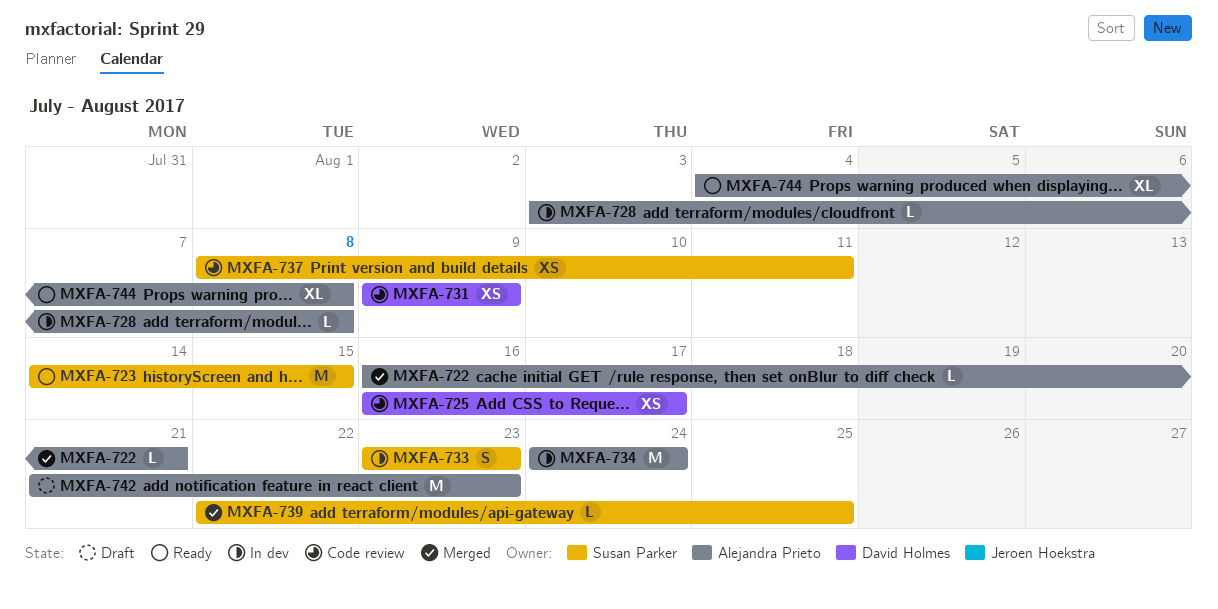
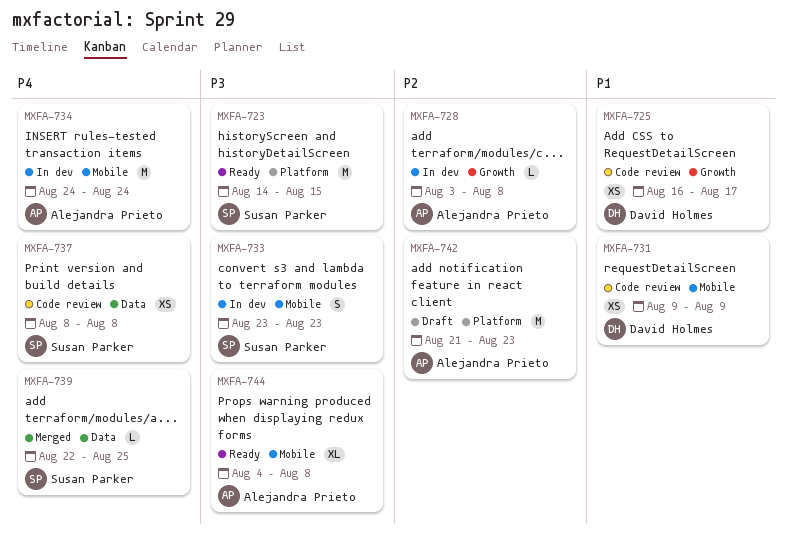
MXFA-722: present -> none
MXFA-737, due: Aug 11 -> Aug 8

